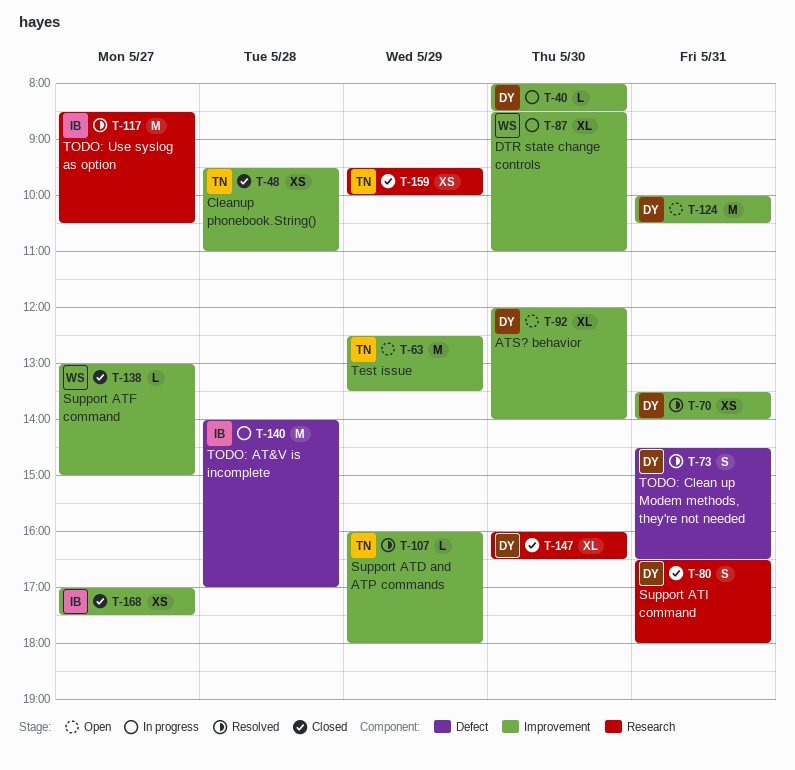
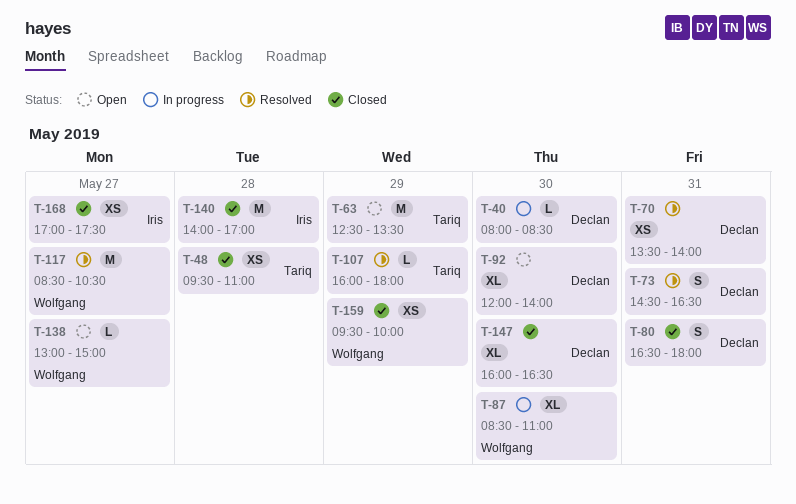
T-117, owner: Iris -> Wolfgang
T-124: present -> none
T-138, status: Closed -> Open
T-140, status: In progress -> Closed
T-159, owner: Tariq -> Wolfgang

